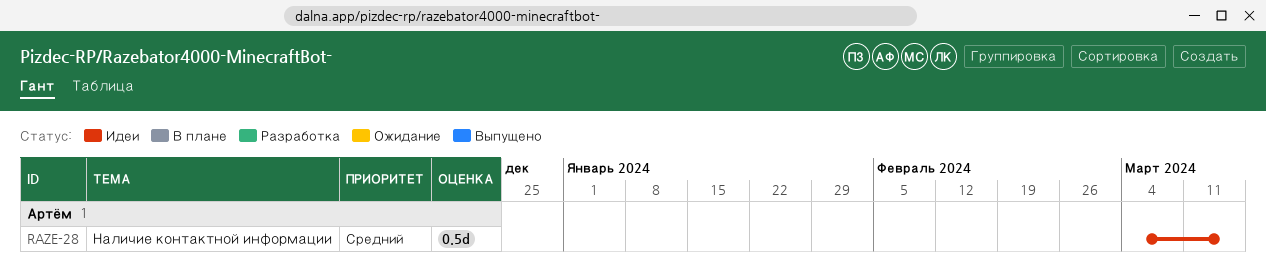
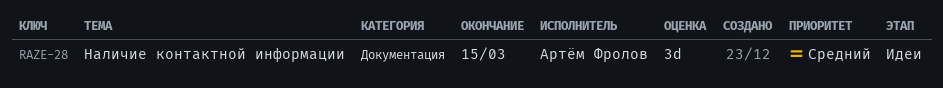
RAZE-28, estimate: 0.5d -> 3d

